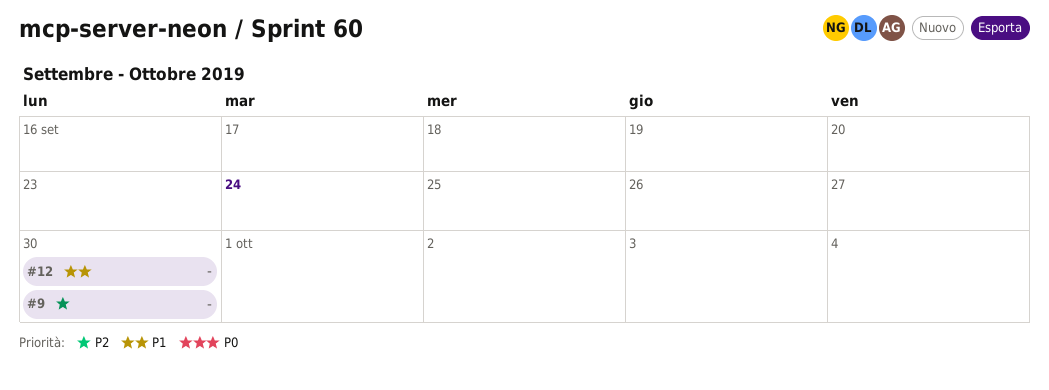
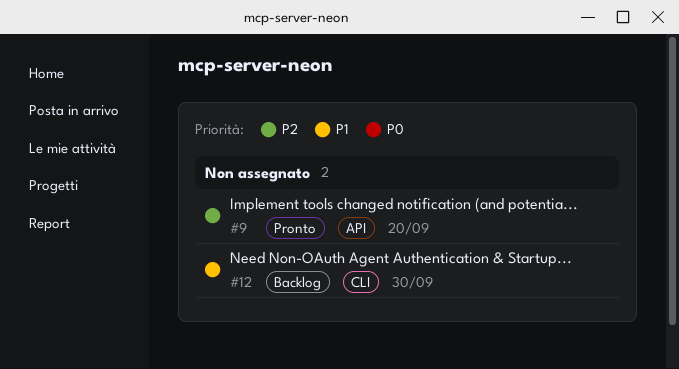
#9, due: Sep 30 -> Sep 20

